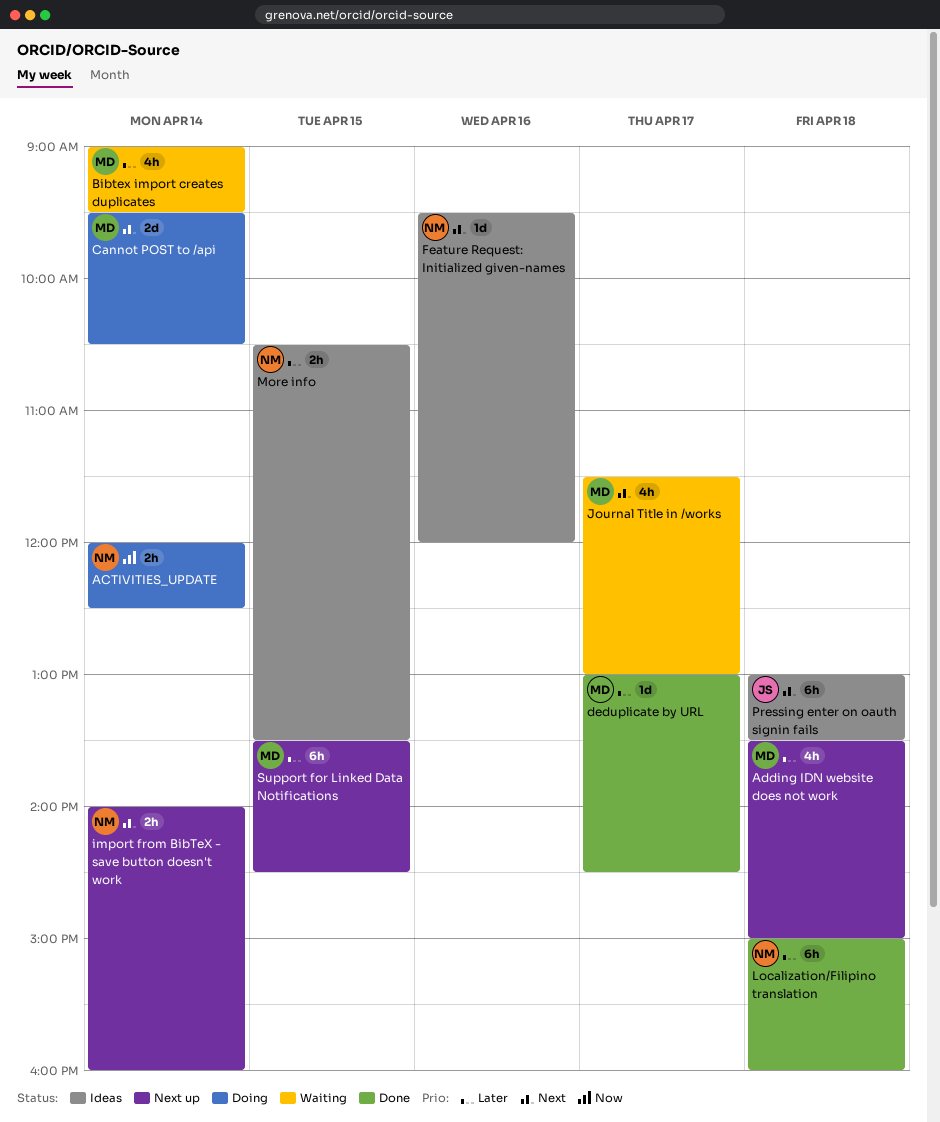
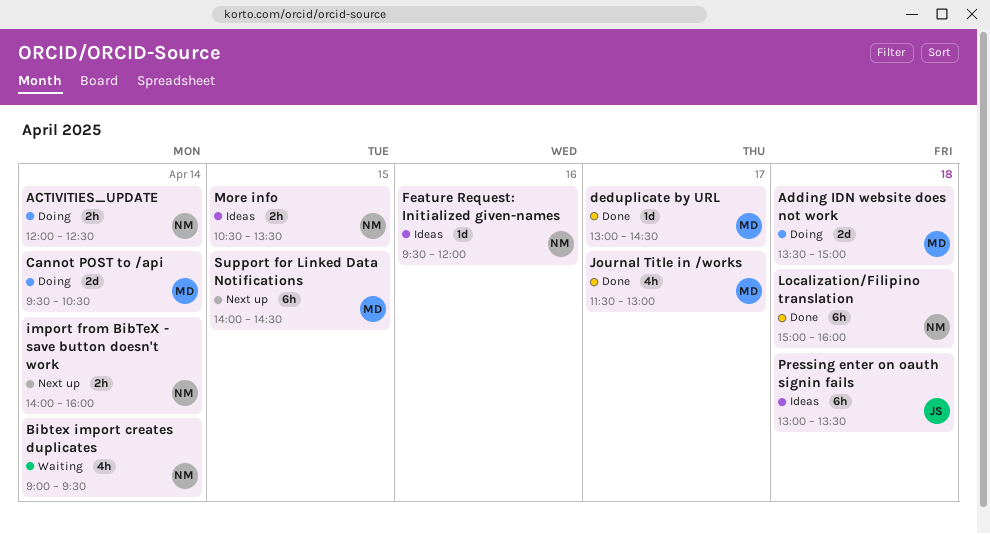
Adding IDN website does not work, status: Next up -> Doing
Adding IDN website does not work, estimate: 4h -> 2d
Bibtex import creates duplicates, owner: MD -> NM
Journal Title in /works, status: Waiting -> Done
Support for Linked Data Notifications, begins: 13:30 -> 14:00

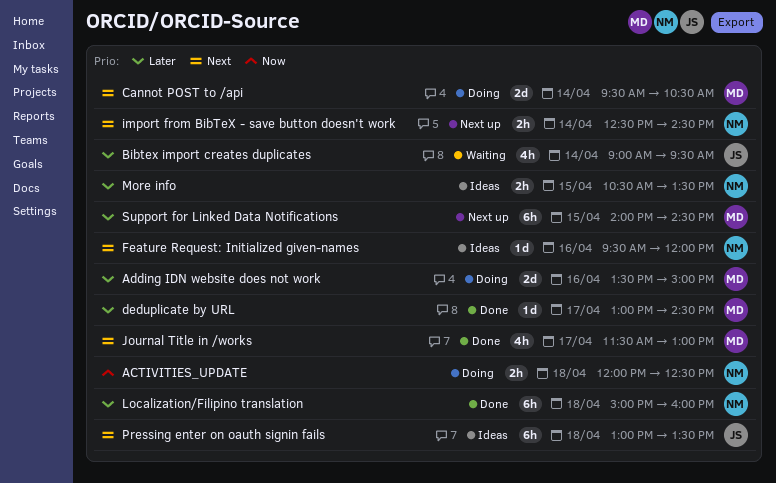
ACTIVITIES_UPDATE, day: Apr 14 -> Apr 18
Adding IDN website does not work, day: Apr 18 -> Apr 16
Bibtex import creates duplicates, owner: NM -> JS
import from BibTeX - save button doesn't work, begins: 14:00 -> 12:30
import from BibTeX - save button doesn't work, ends: 16:00 -> 14:30

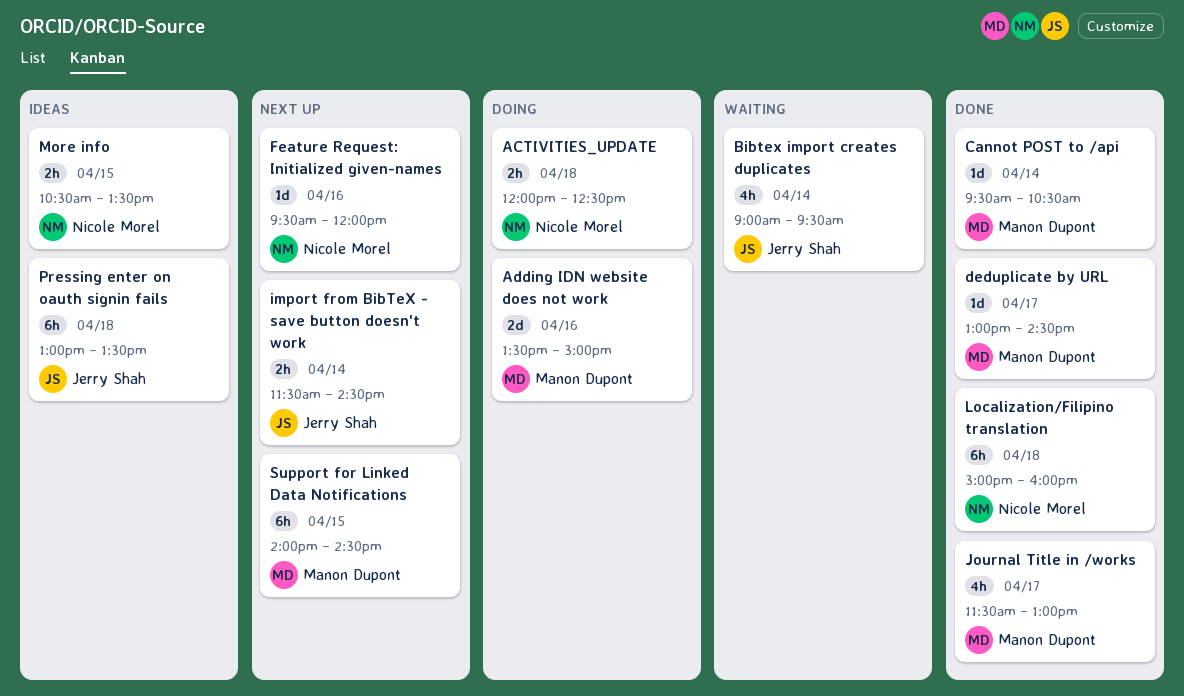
Cannot POST to /api, status: Doing -> Done
Cannot POST to /api, estimate: 2d -> 1d
Feature Request: Initialized given-names, status: Ideas -> Next up
import from BibTeX - save button doesn't work, owner: Nicole Morel -> Jerry Shah
import from BibTeX - save button doesn't work, begins: 12:30 -> 11:30

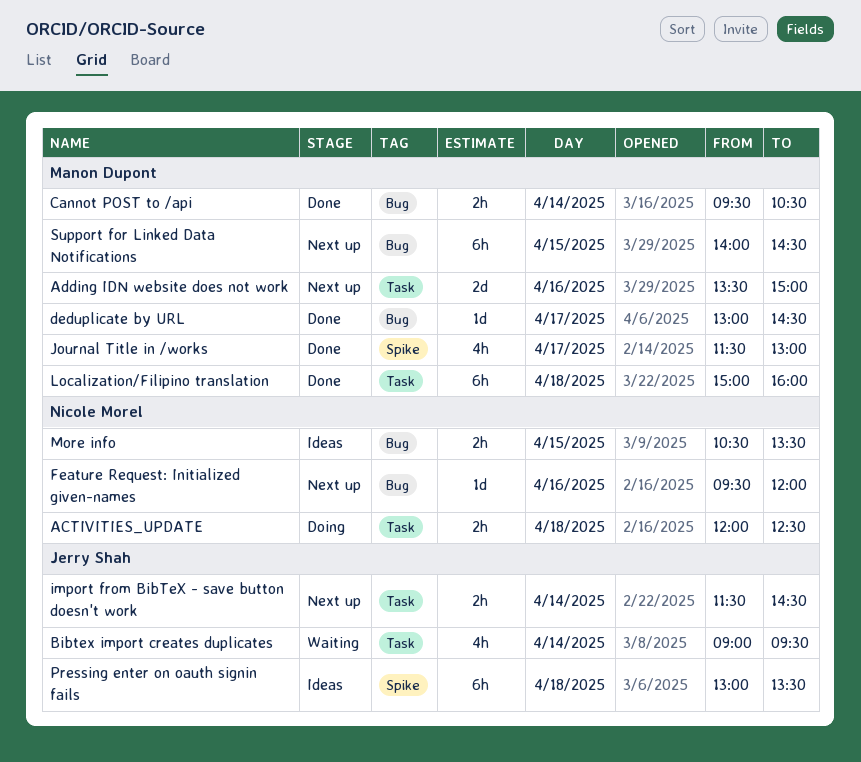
Adding IDN website does not work, status: Doing -> Next up
Cannot POST to /api, estimate: 1d -> 2h
Localization/Filipino translation, owner: Nicole Morel -> Manon Dupont

